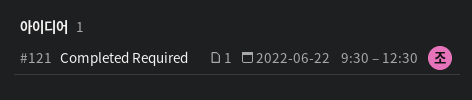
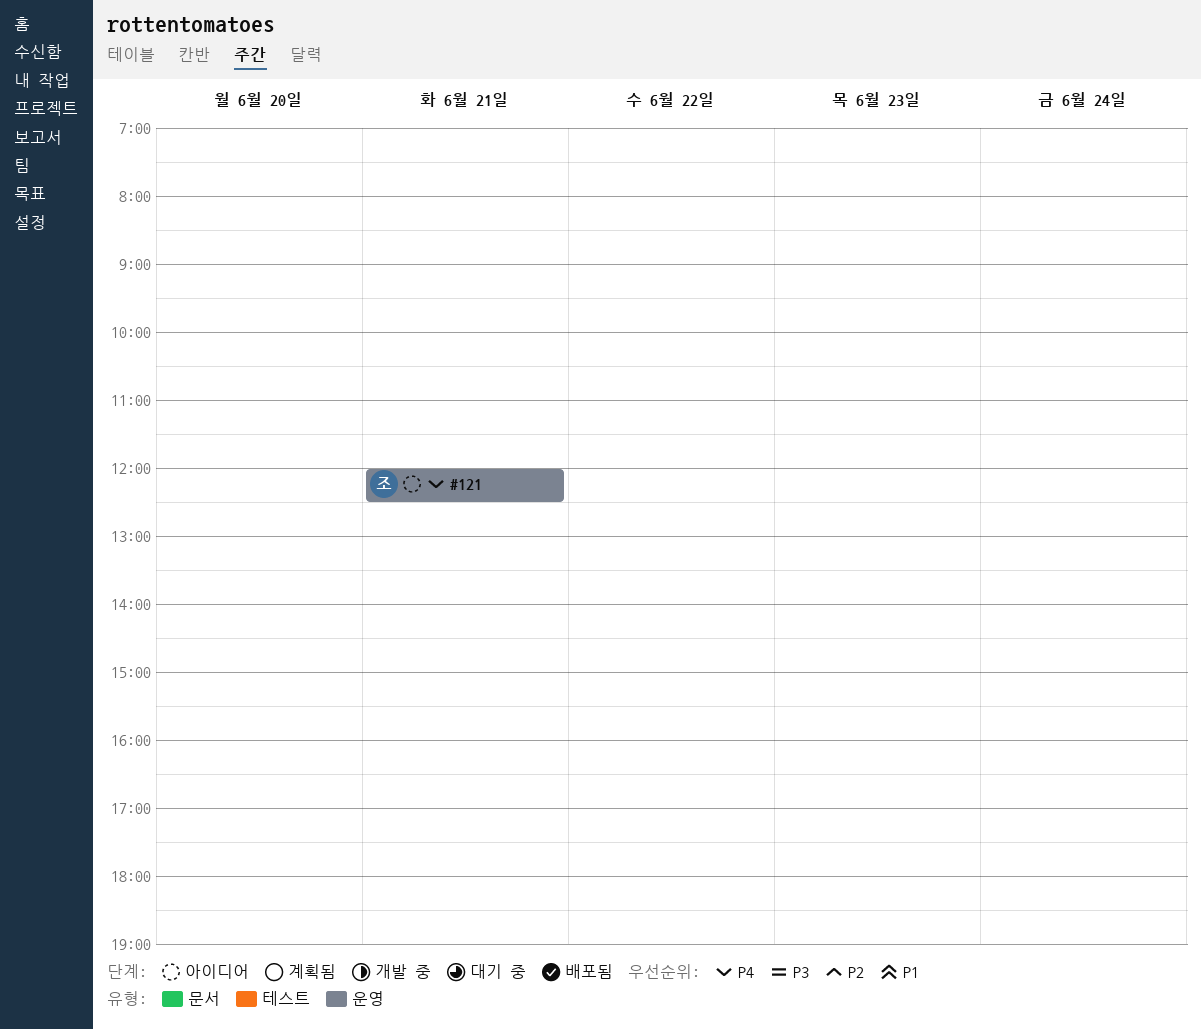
#121, day: Jun 22 -> Jun 21
#121, begins: 09:30 -> 12:00

